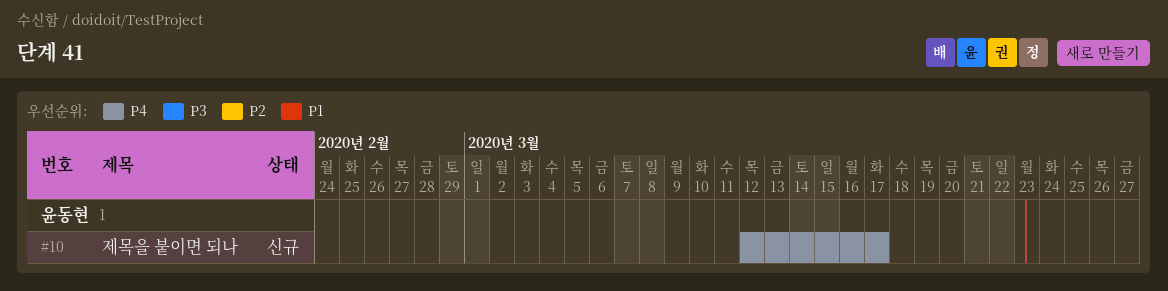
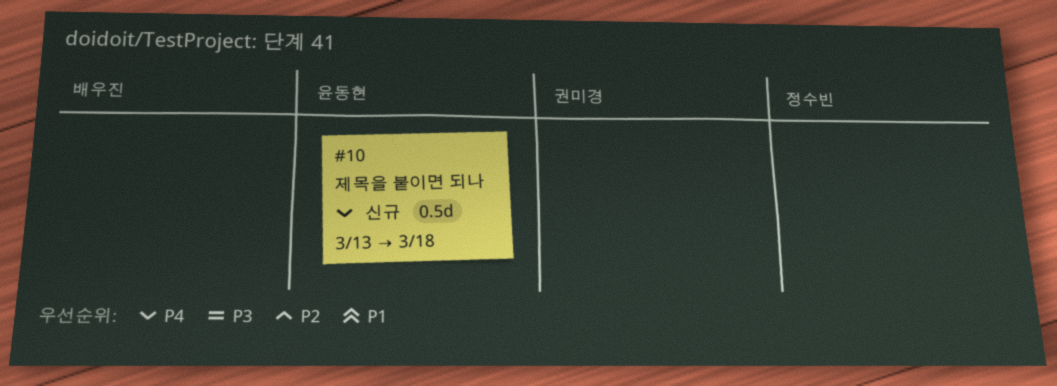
#10, start: Mar 12 -> Mar 13
#10, due: Mar 17 -> Mar 18

